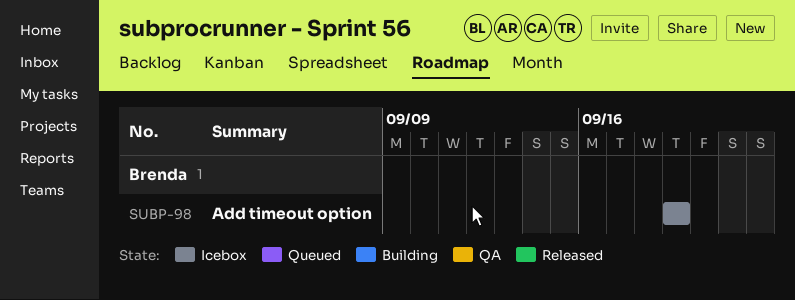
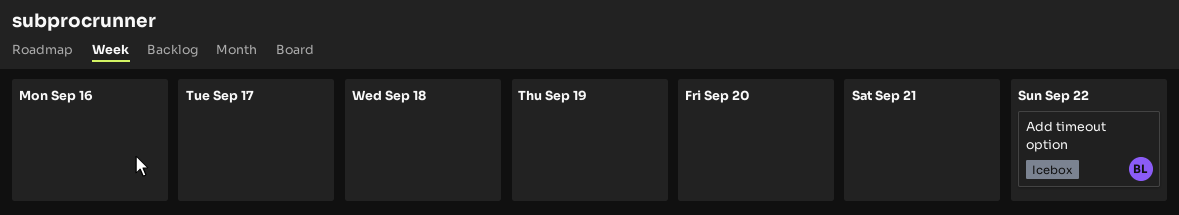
Add timeout option, due: Sep 19 -> Sep 22

